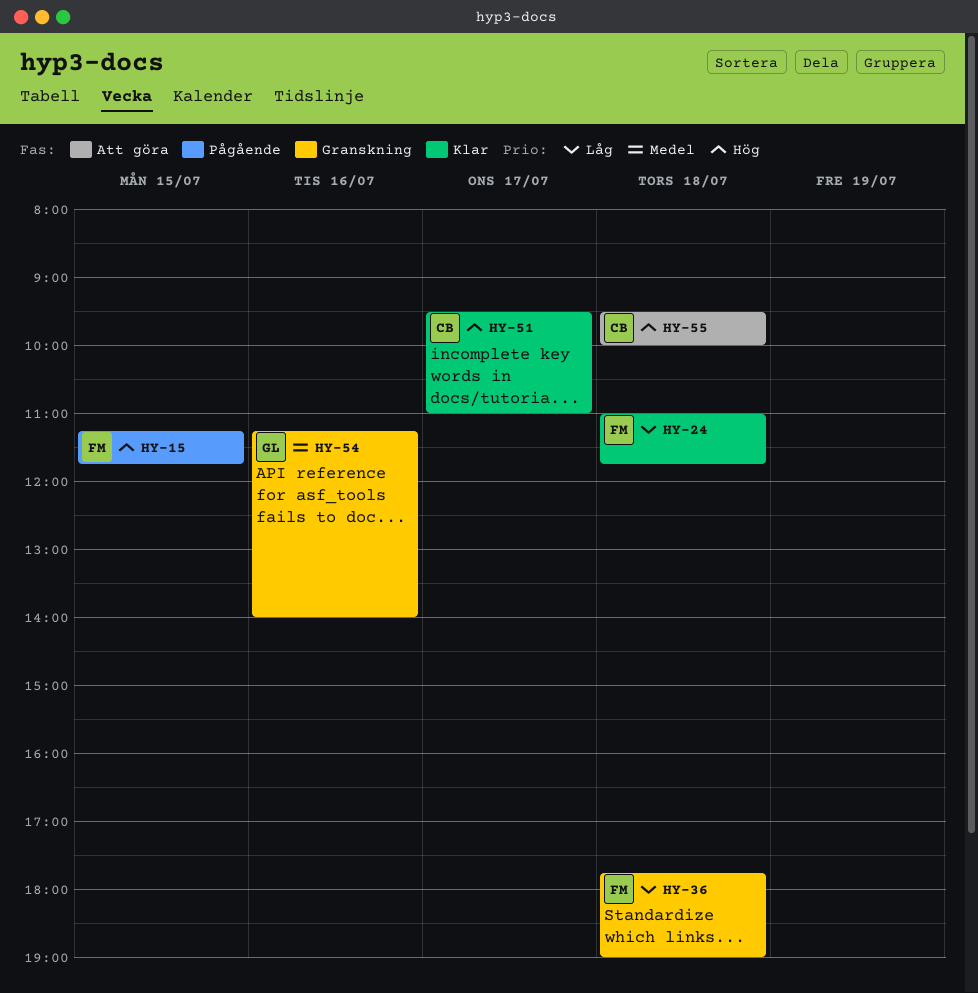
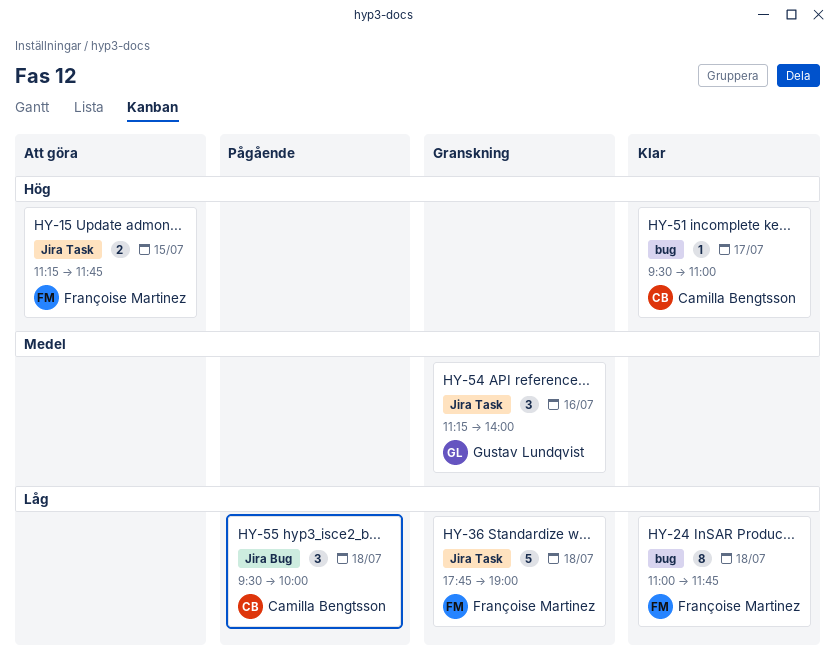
HY-15, status: Pågående -> Att göra
HY-55, status: Att göra -> Pågående
HY-55, priority: Hög -> Låg

